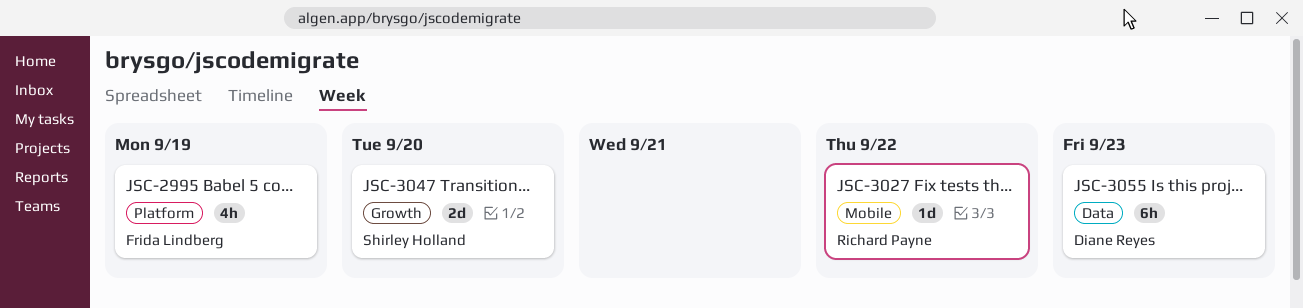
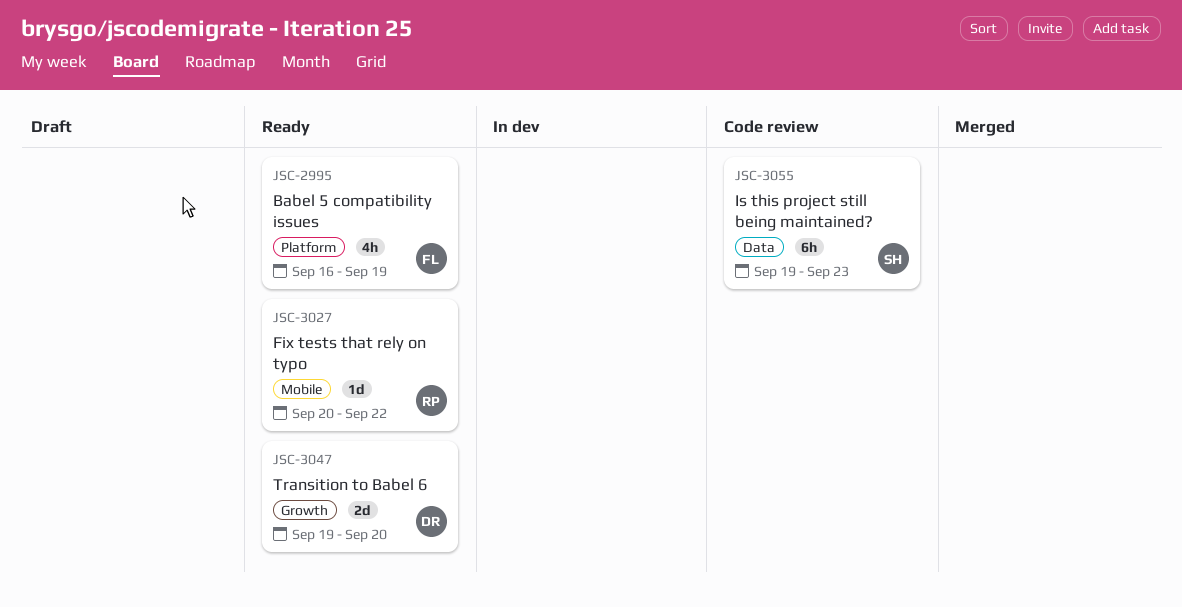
JSC-3047, owner: Shirley Holland -> Diane Reyes
JSC-3055, owner: Diane Reyes -> Shirley Holland

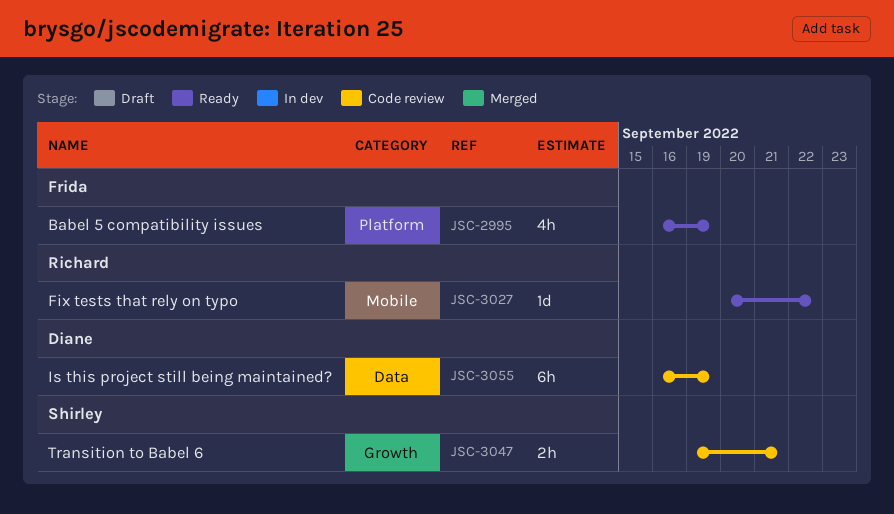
JSC-3047, status: Ready -> Code review
JSC-3047, owner: Diane -> Shirley
JSC-3047, estimate: 2d -> 2h
JSC-3047, due: Sep 20 -> Sep 21
JSC-3055, owner: Shirley -> Diane
JSC-3055, start: Sep 19 -> Sep 16
JSC-3055, due: Sep 23 -> Sep 19

